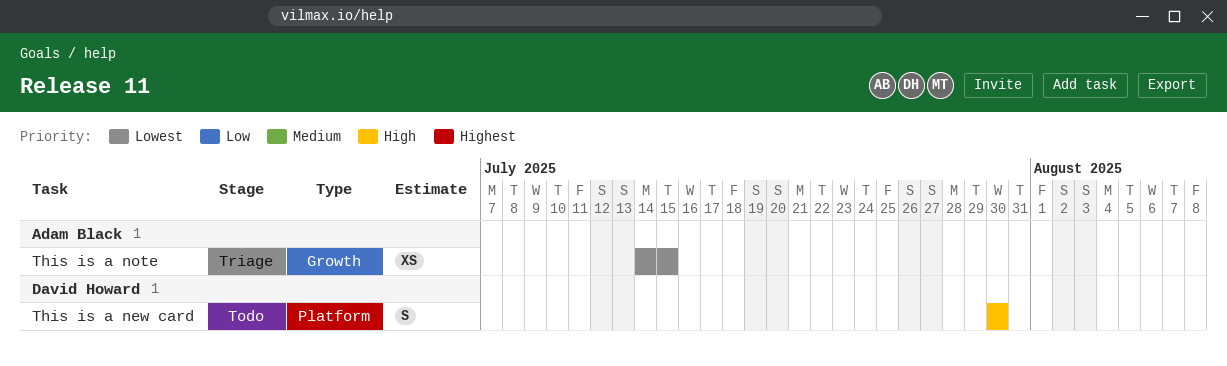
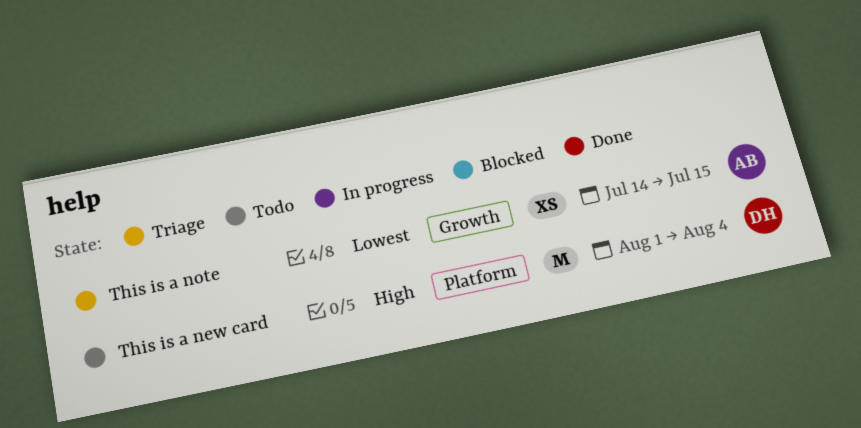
This is a new card, estimate: S -> M
This is a new card, start: Jul 30 -> Aug 1
This is a new card, due: Jul 30 -> Aug 4

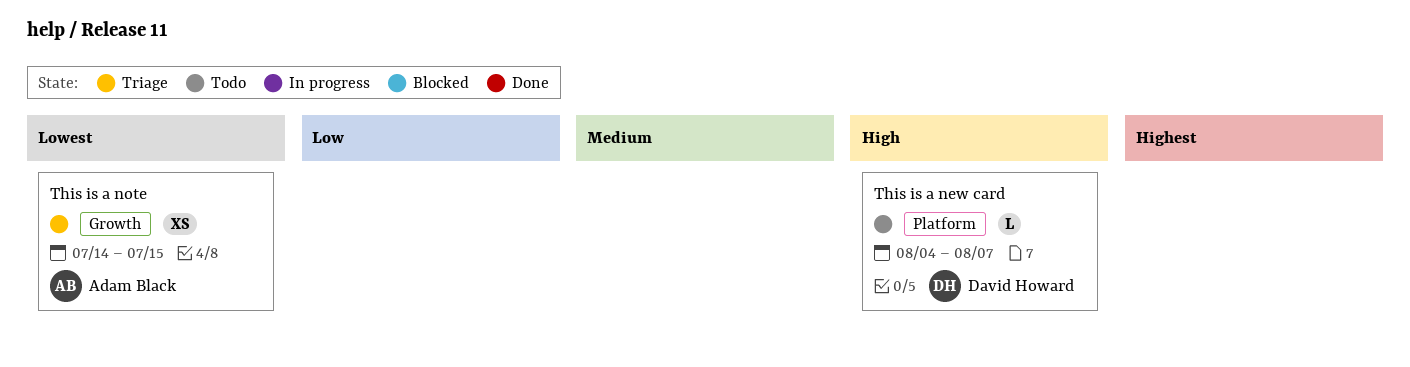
This is a new card, estimate: M -> L
This is a new card, start: Aug 1 -> Aug 4
This is a new card, due: Aug 4 -> Aug 7

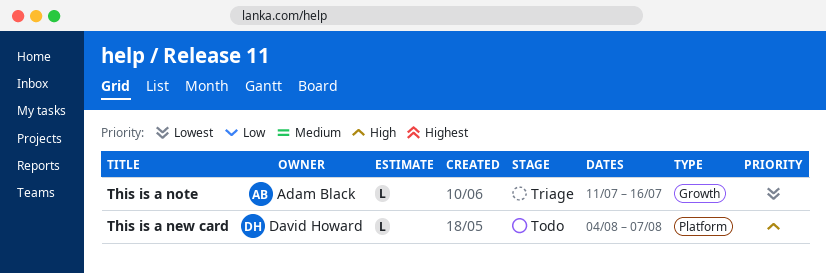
This is a note, estimate: XS -> L
This is a note, start: Jul 14 -> Jul 11
This is a note, due: Jul 15 -> Jul 16

